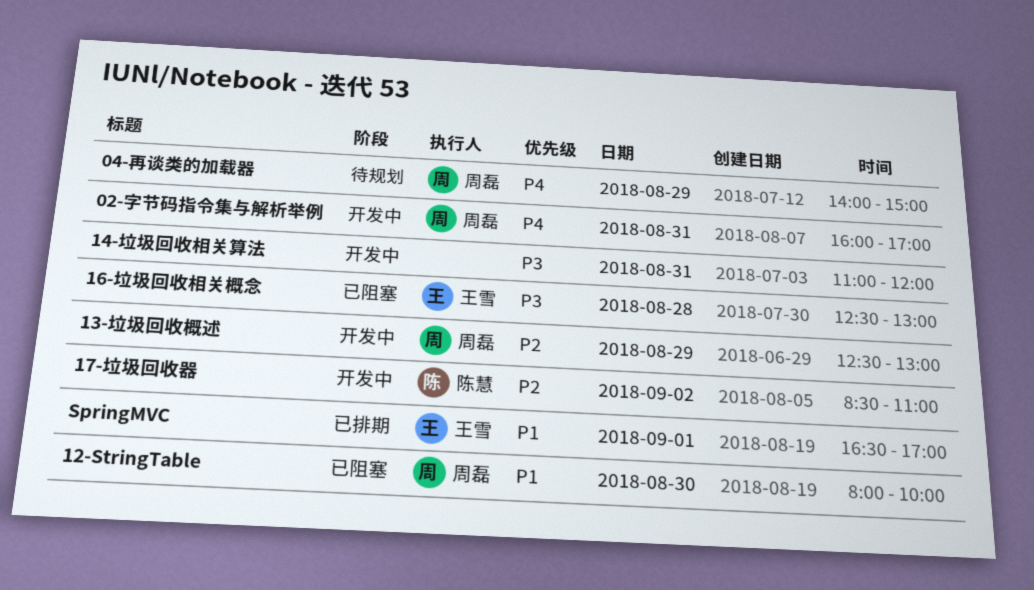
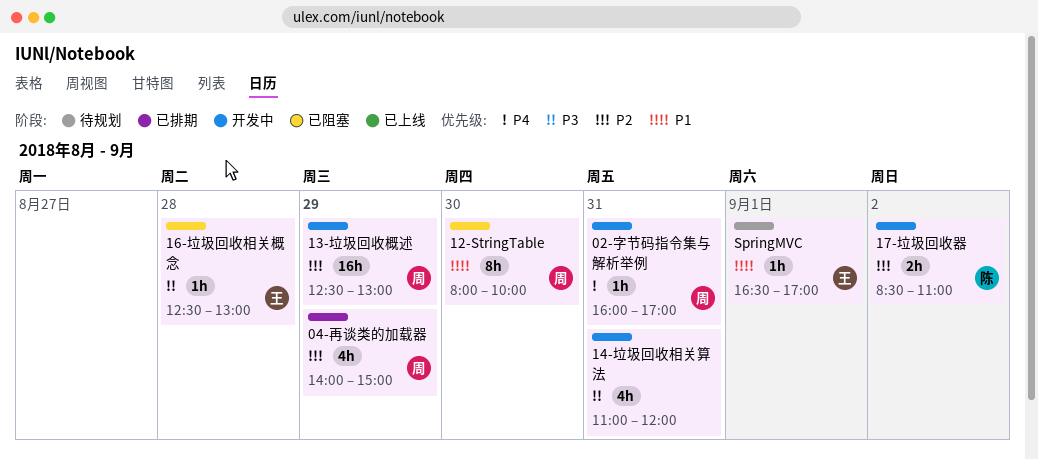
04-再谈类的加载器, status: 待规划 -> 已排期
04-再谈类的加载器, priority: P4 -> P2
SpringMVC, status: 已排期 -> 待规划

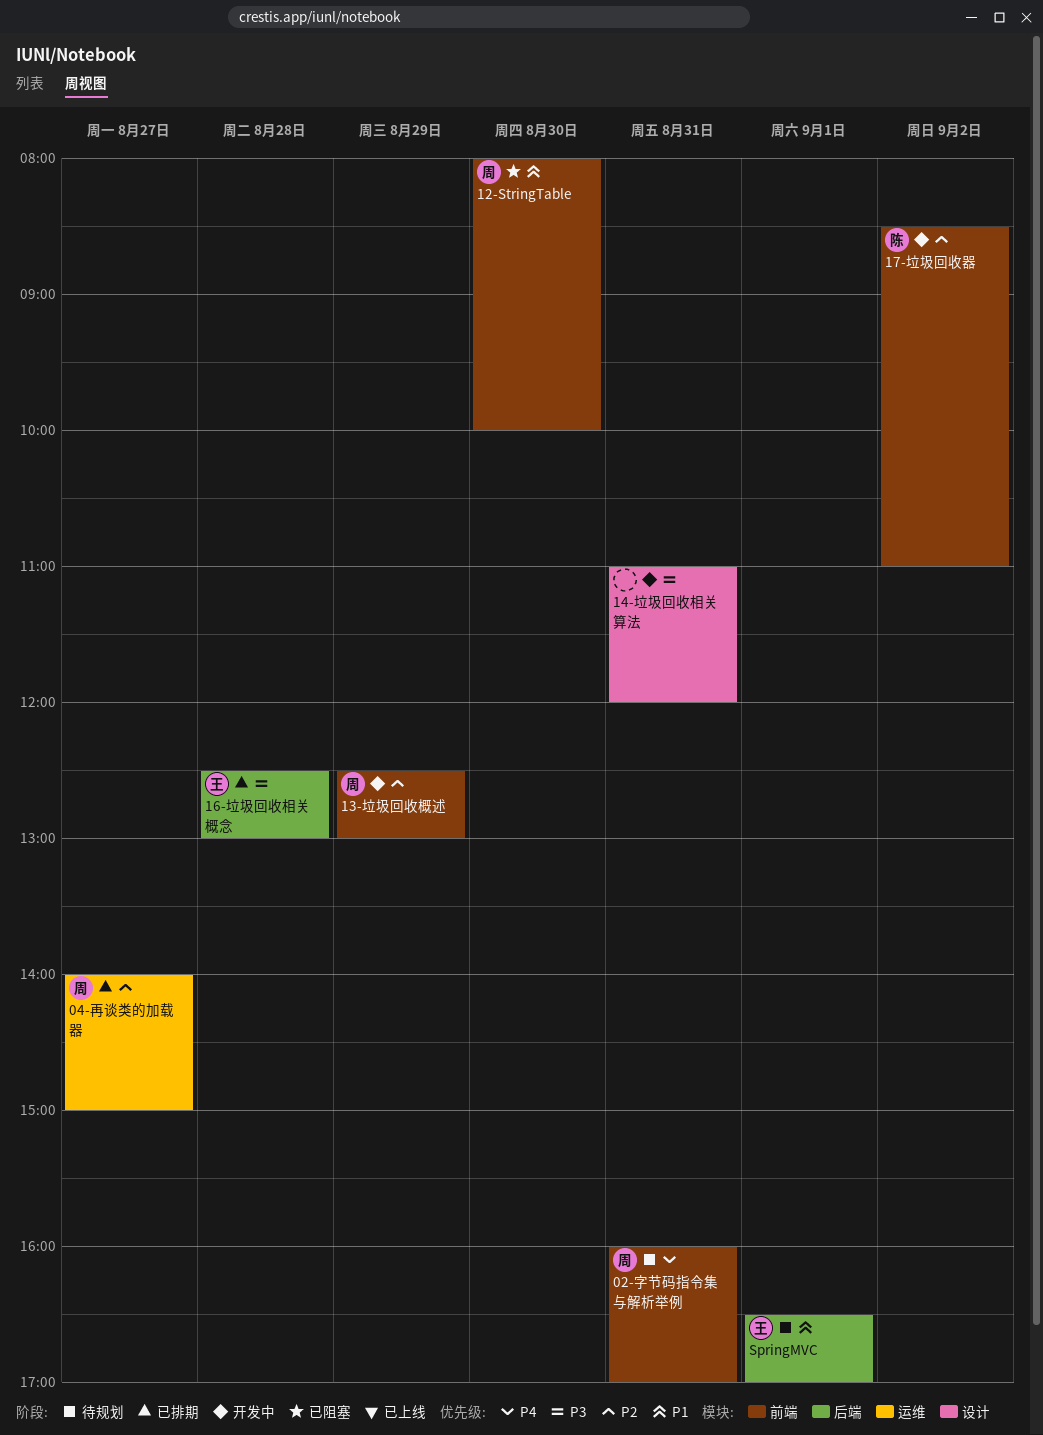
02-字节码指令集与解析举例, status: 开发中 -> 待规划
04-再谈类的加载器, day: Aug 29 -> Aug 27
16-垃圾回收相关概念, status: 已阻塞 -> 已排期

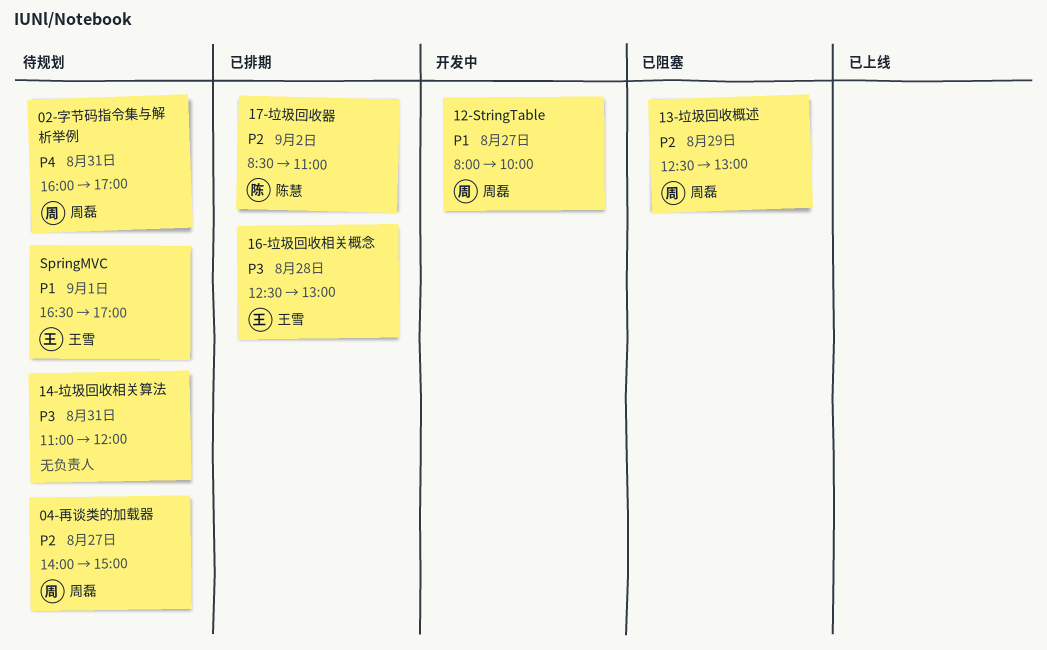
04-再谈类的加载器, status: 已排期 -> 待规划
12-StringTable, status: 已阻塞 -> 开发中
12-StringTable, day: Aug 30 -> Aug 27
13-垃圾回收概述, status: 开发中 -> 已阻塞
14-垃圾回收相关算法, status: 开发中 -> 待规划
17-垃圾回收器, status: 开发中 -> 已排期

